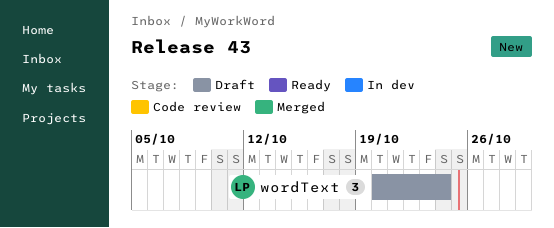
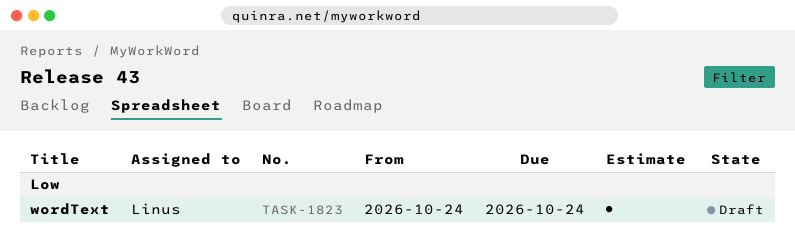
wordText, estimate: 3 -> 1
wordText, start: Oct 20 -> Oct 24

